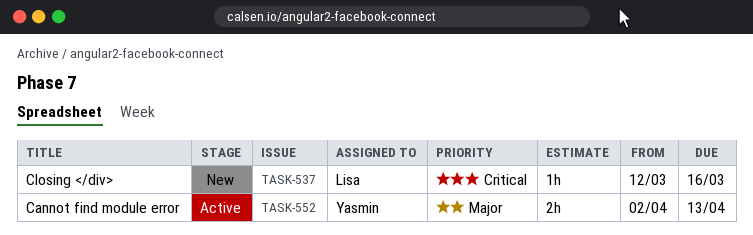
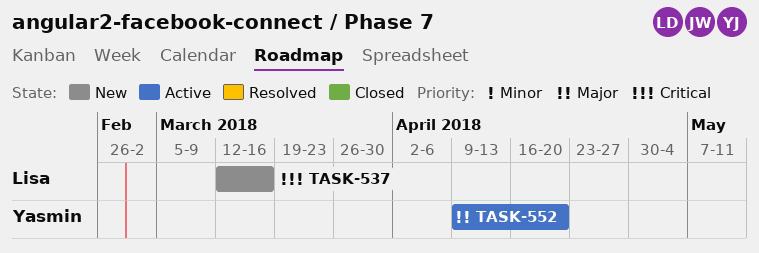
TASK-552, start: Apr 2 -> Apr 9
TASK-552, due: Apr 13 -> Apr 20

